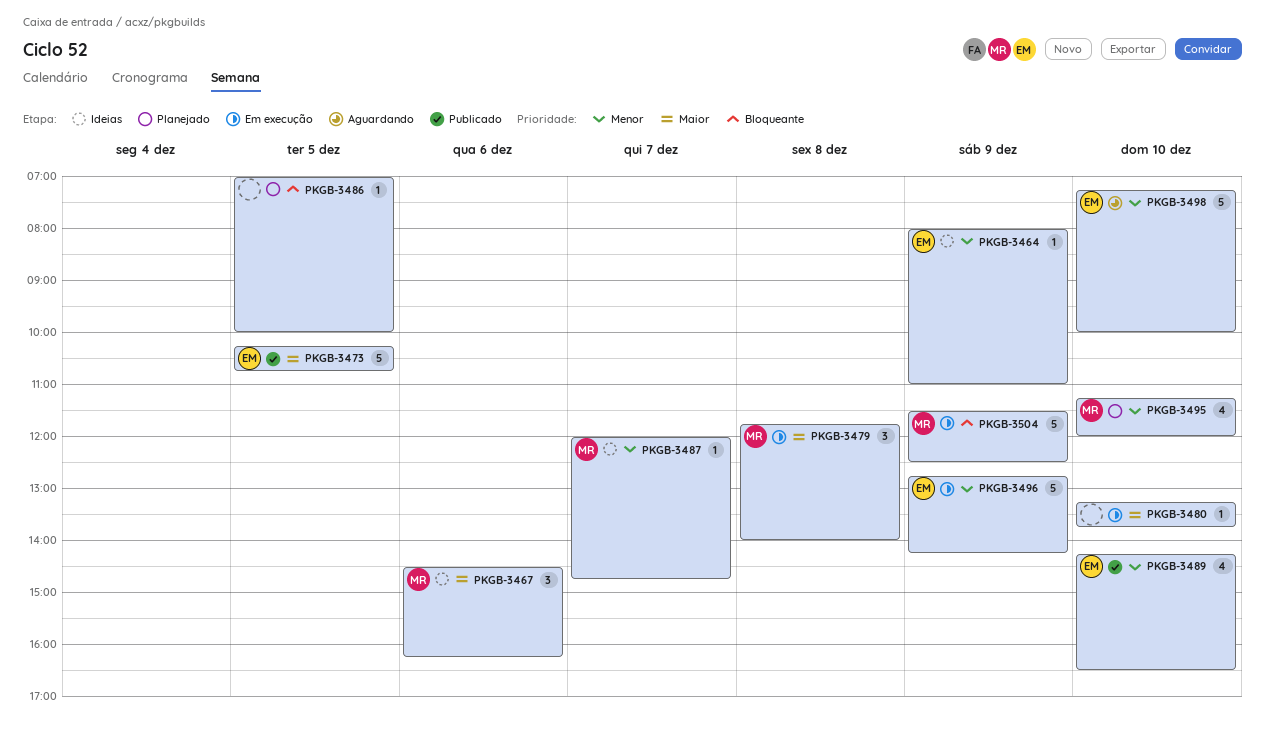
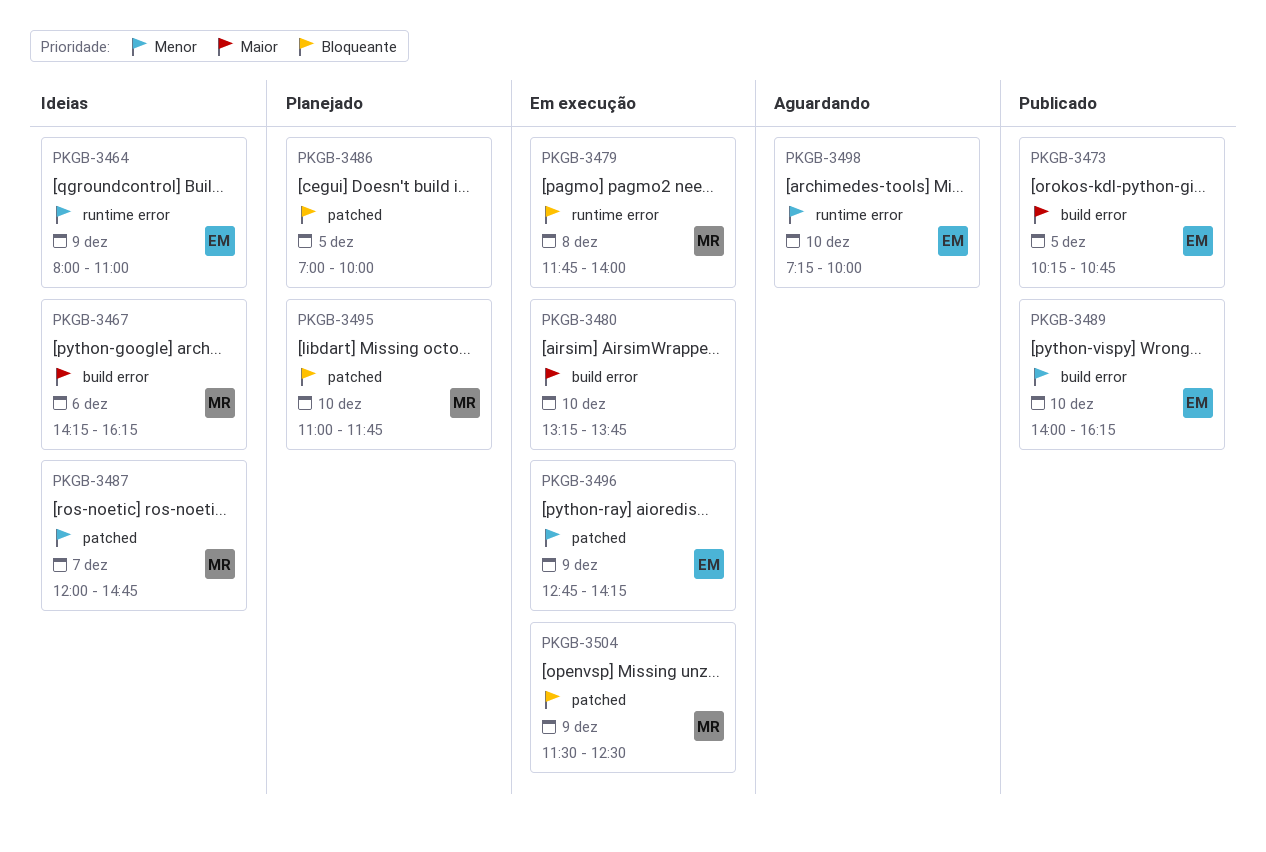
PKGB-3467, begins: 14:30 -> 14:15
PKGB-3479, priority: Maior -> Bloqueante
PKGB-3489, begins: 14:15 -> 14:00
PKGB-3489, ends: 16:30 -> 16:15
PKGB-3495, priority: Menor -> Bloqueante
PKGB-3495, begins: 11:15 -> 11:00
PKGB-3495, ends: 12:00 -> 11:45

